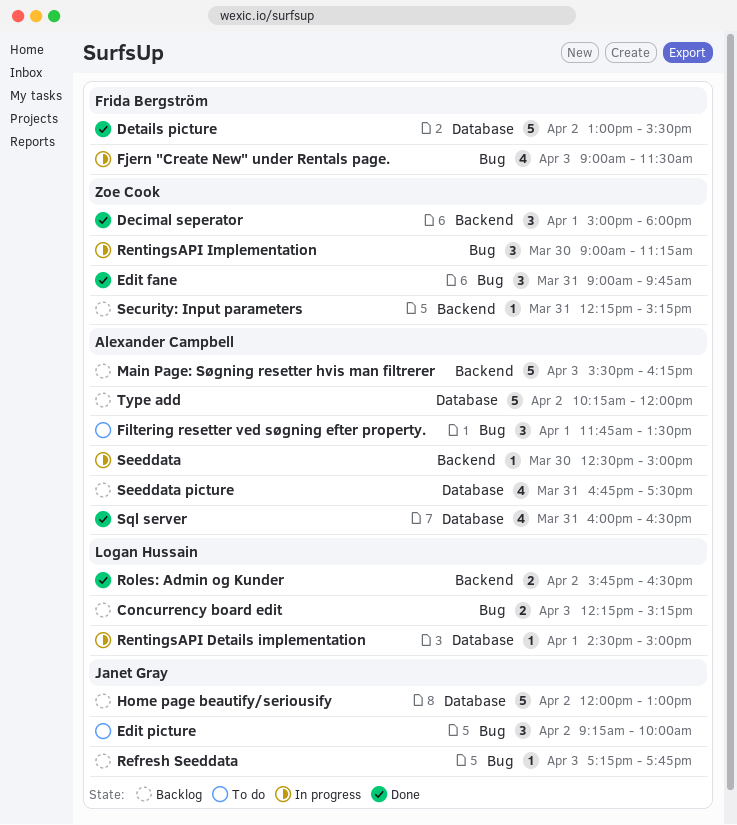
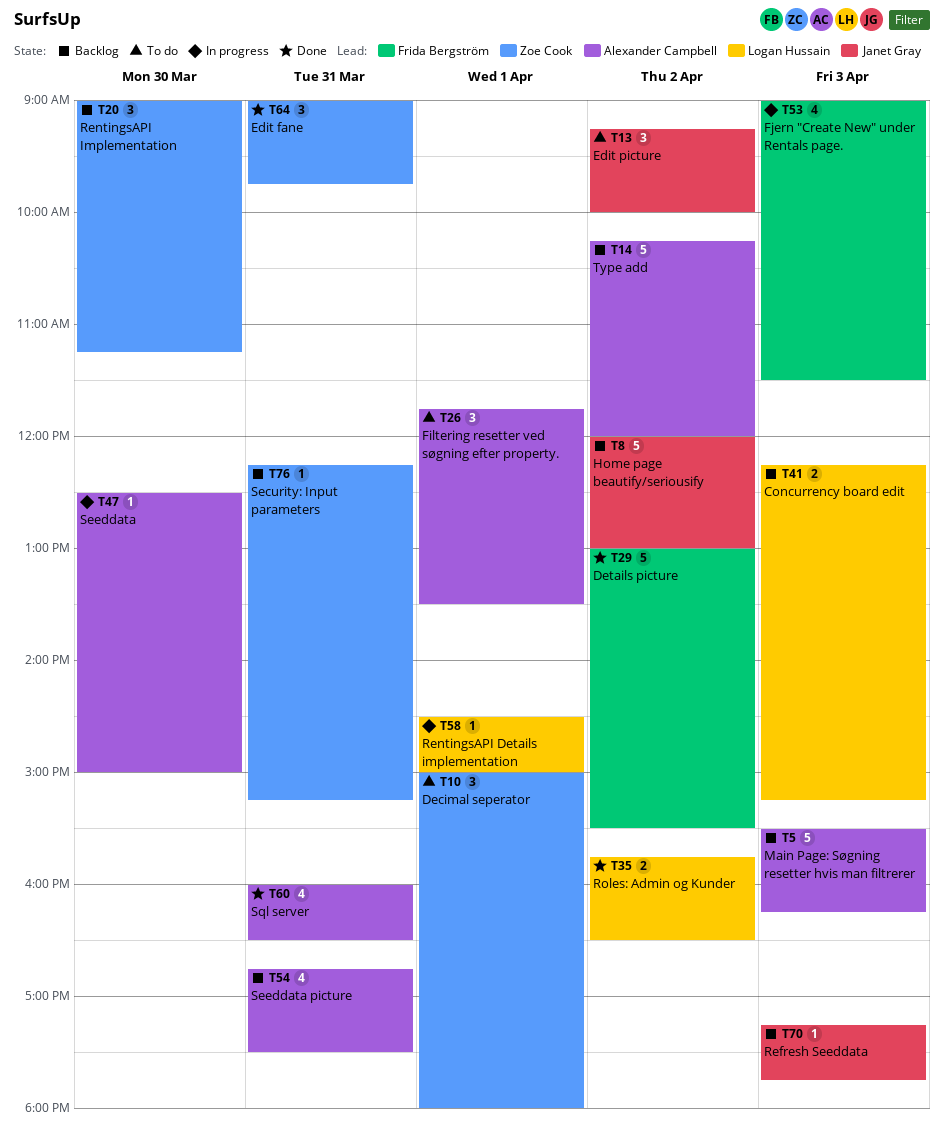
Decimal seperator, status: Done -> To do
RentingsAPI Implementation, status: In progress -> Backlog

